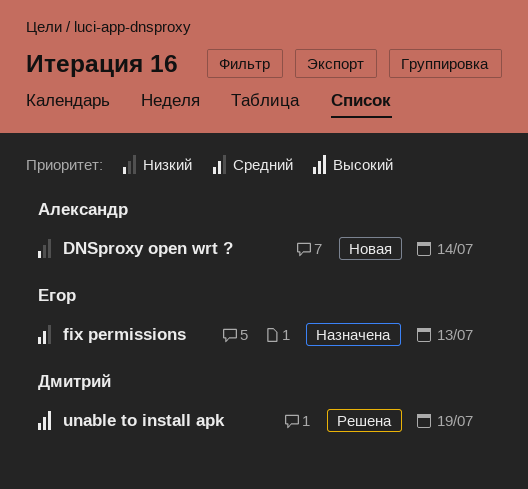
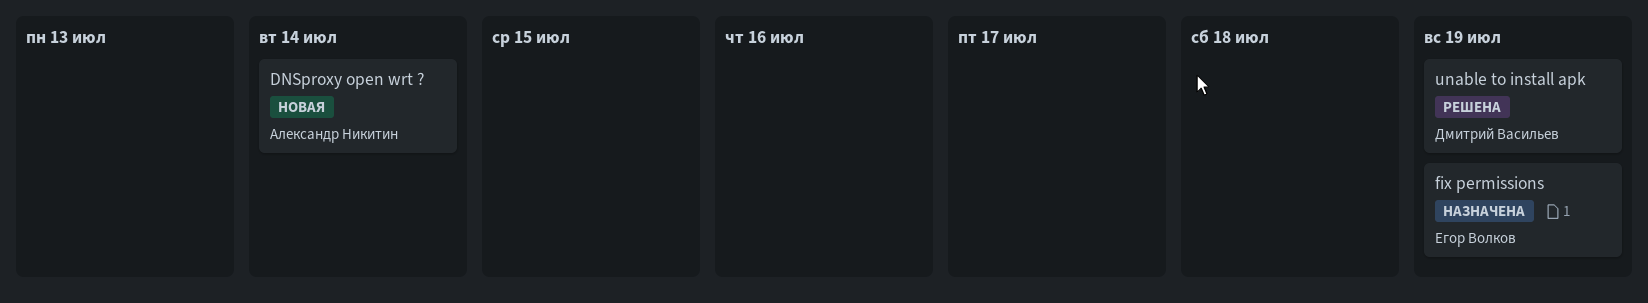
fix permissions, due: Jul 13 -> Jul 19

